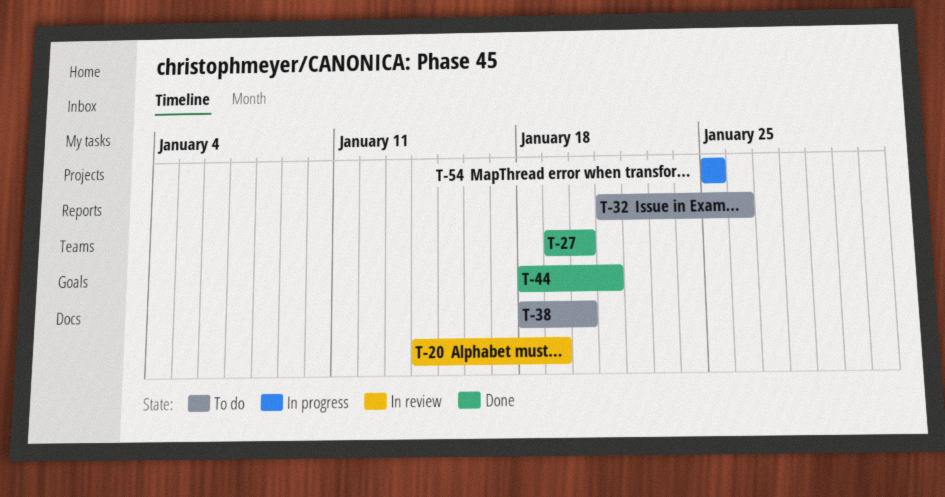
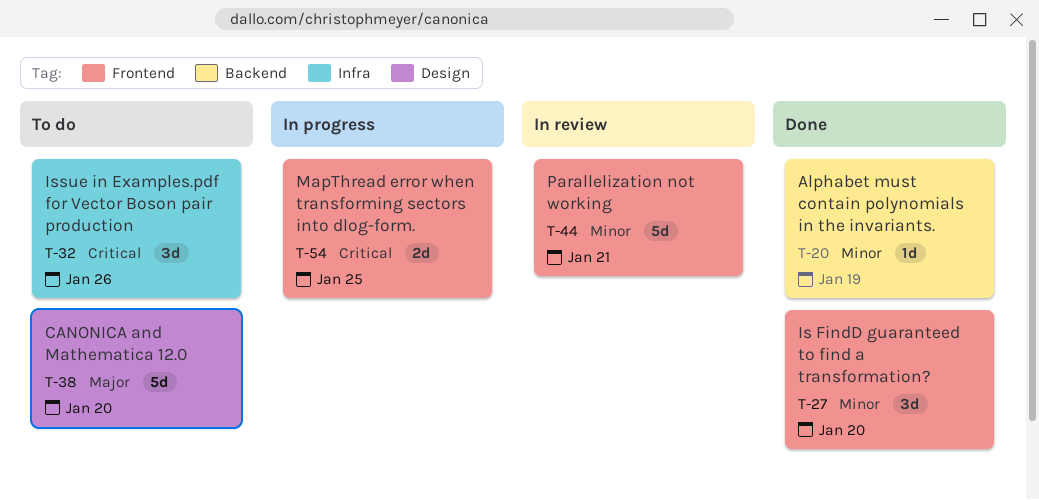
T-20, status: In review -> Done
T-44, status: Done -> In review

